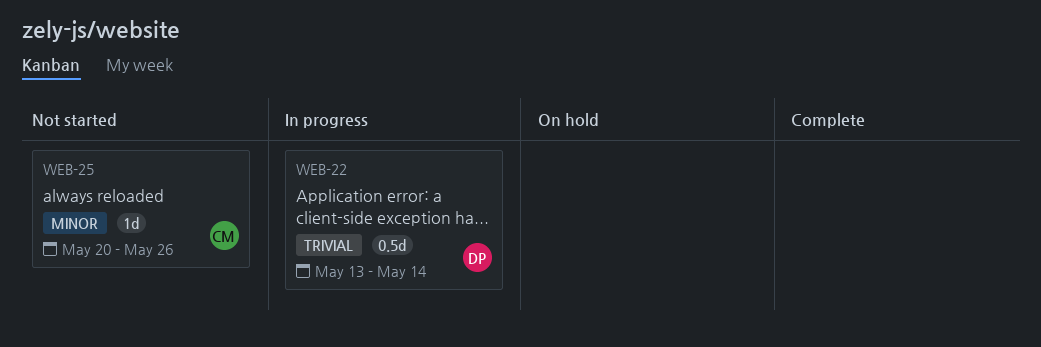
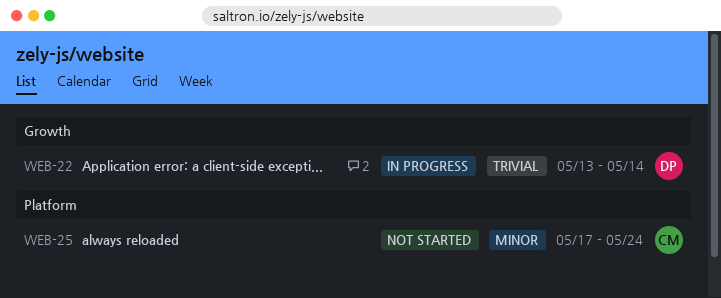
WEB-25, start: May 20 -> May 17
WEB-25, due: May 26 -> May 24

